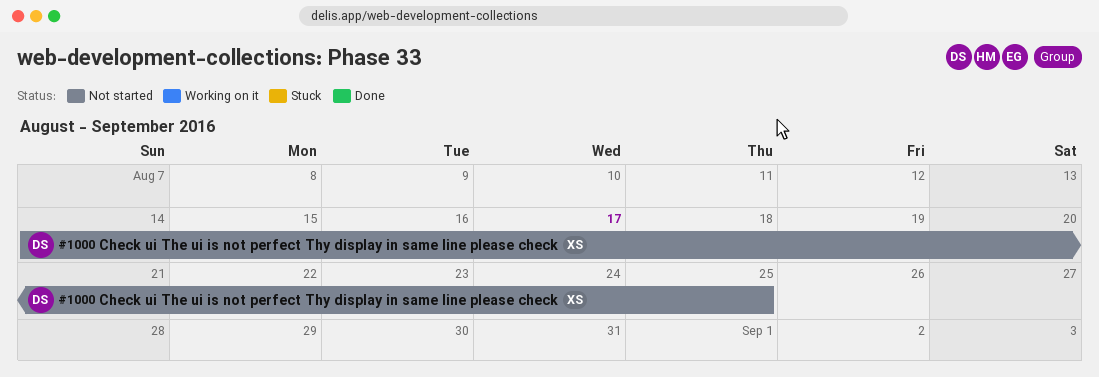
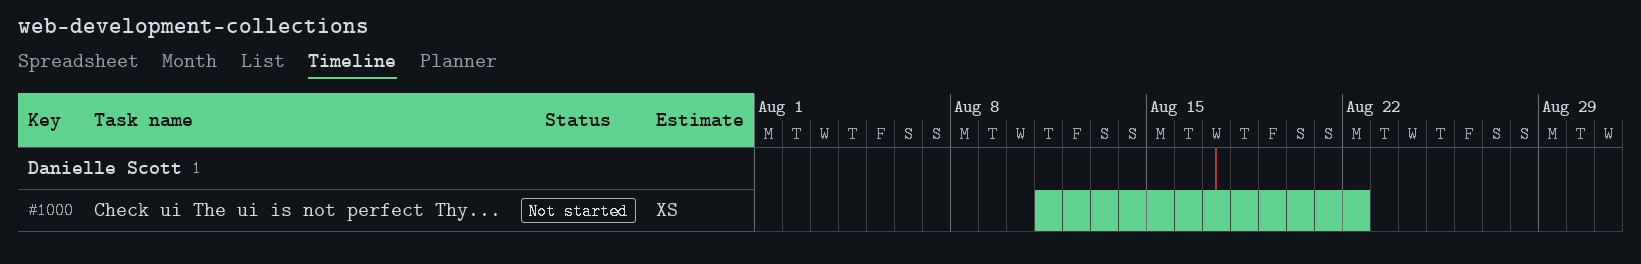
#1000, start: Aug 14 -> Aug 11
#1000, due: Aug 25 -> Aug 22

